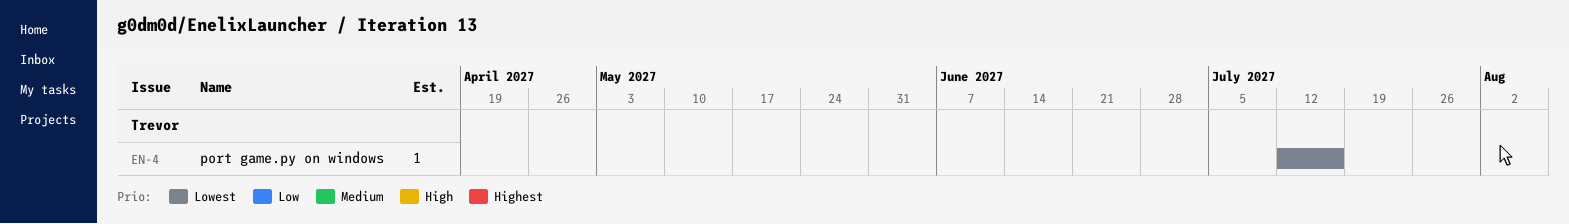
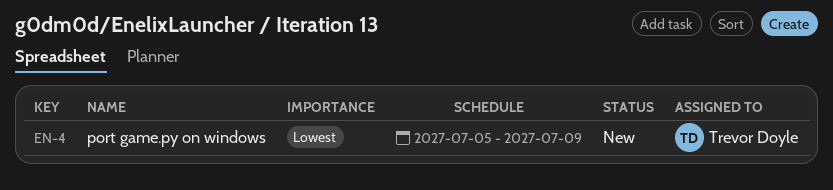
EN-4, start: Jul 12 -> Jul 5
EN-4, due: Jul 16 -> Jul 9

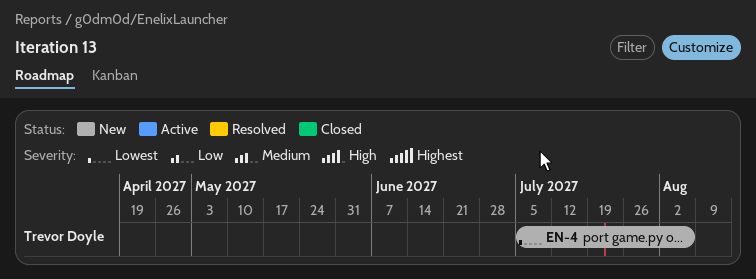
EN-4, due: Jul 9 -> Aug 6

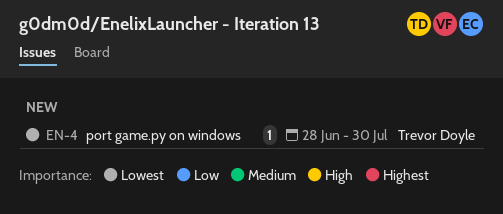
EN-4, start: Jul 5 -> Jun 28
EN-4, due: Aug 6 -> Jul 30

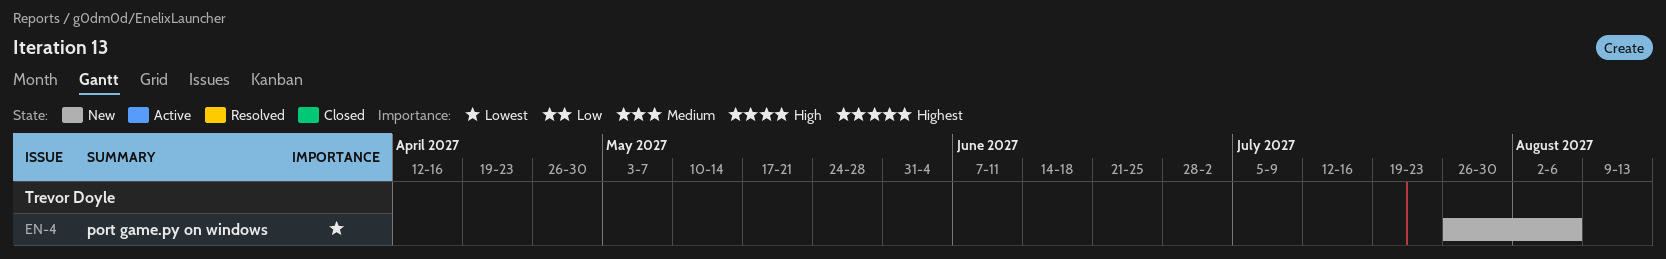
EN-4, start: Jun 28 -> Jul 26
EN-4, due: Jul 30 -> Aug 6

